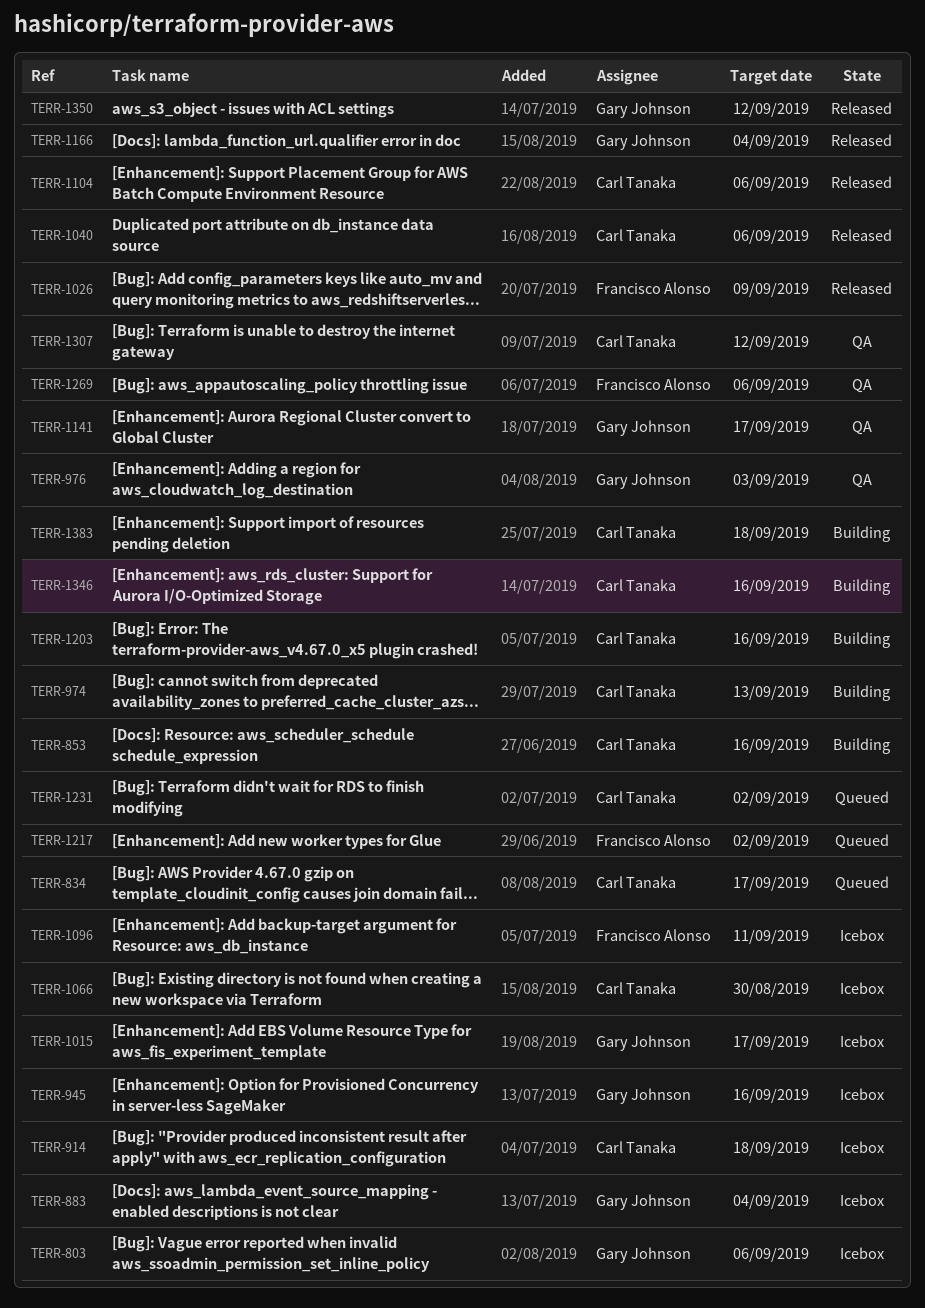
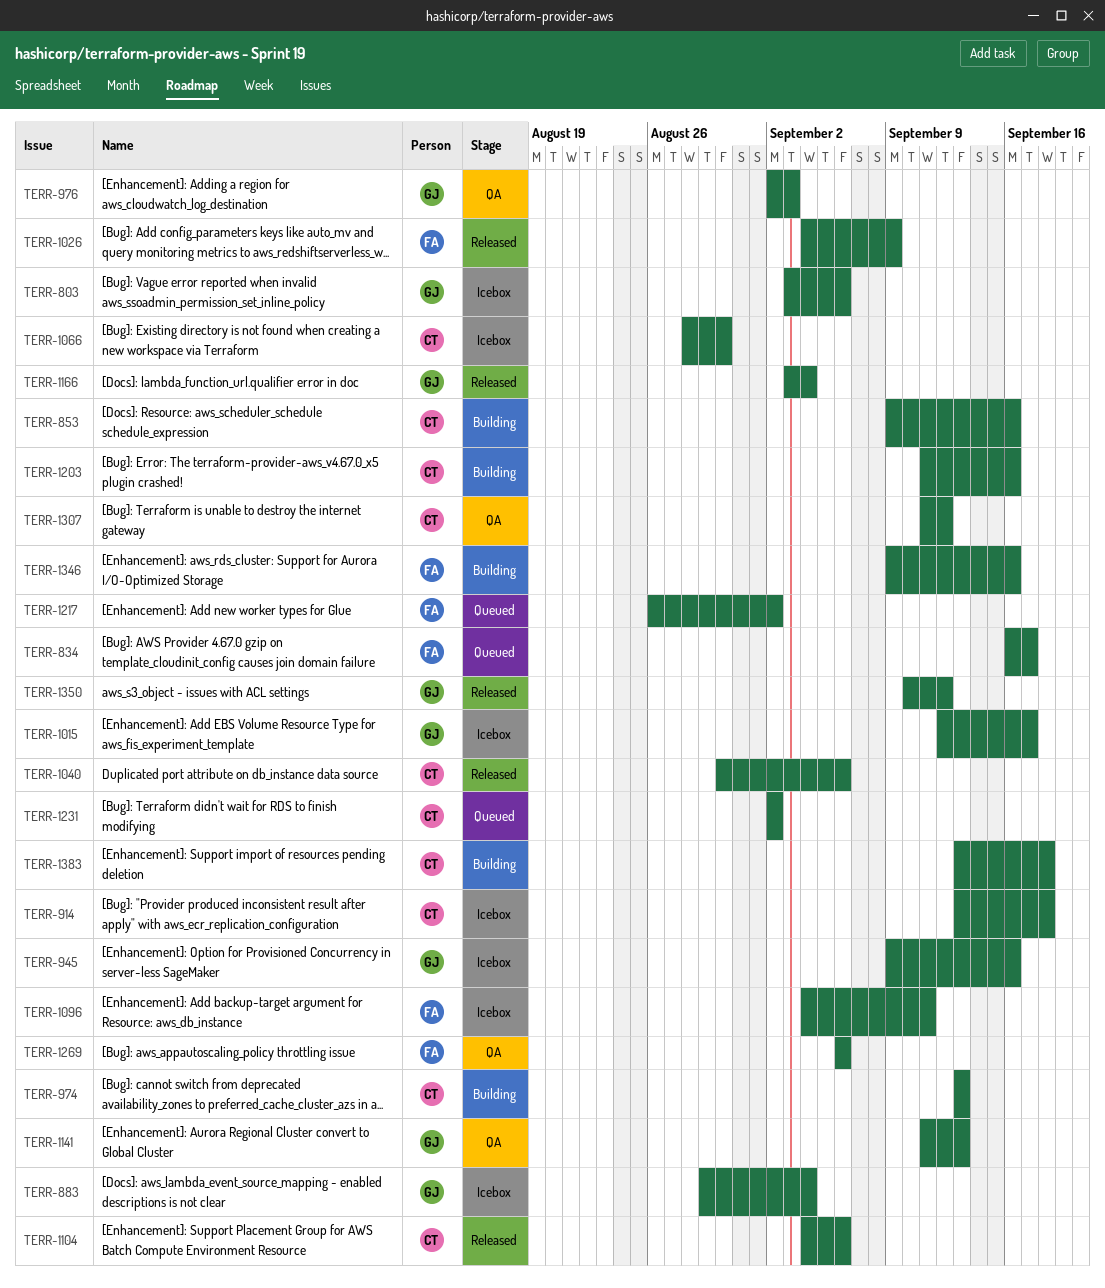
TERR-834, owner: Carl Tanaka -> Francisco Alonso
TERR-1141, due: Sep 17 -> Sep 13
TERR-1346, owner: Carl Tanaka -> Francisco Alonso

